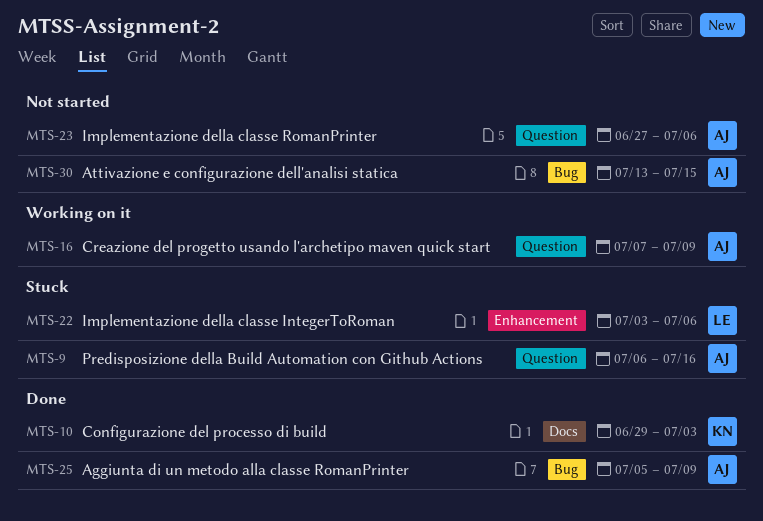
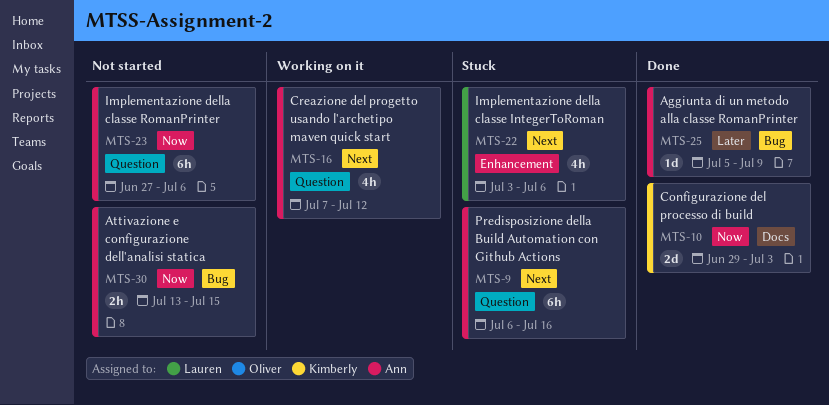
MTS-16, due: Jul 9 -> Jul 12

